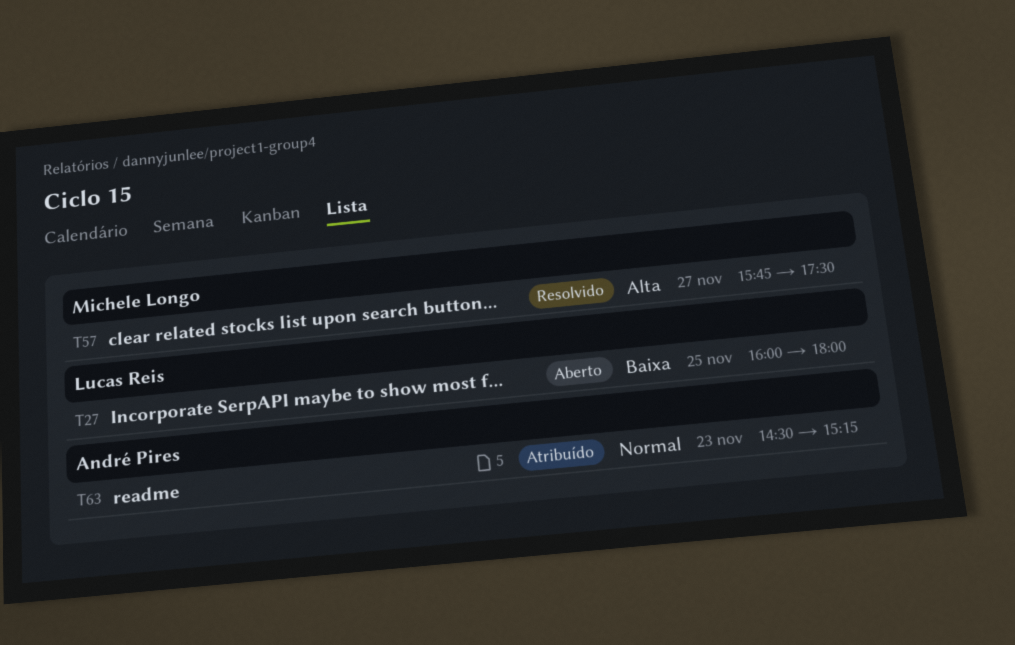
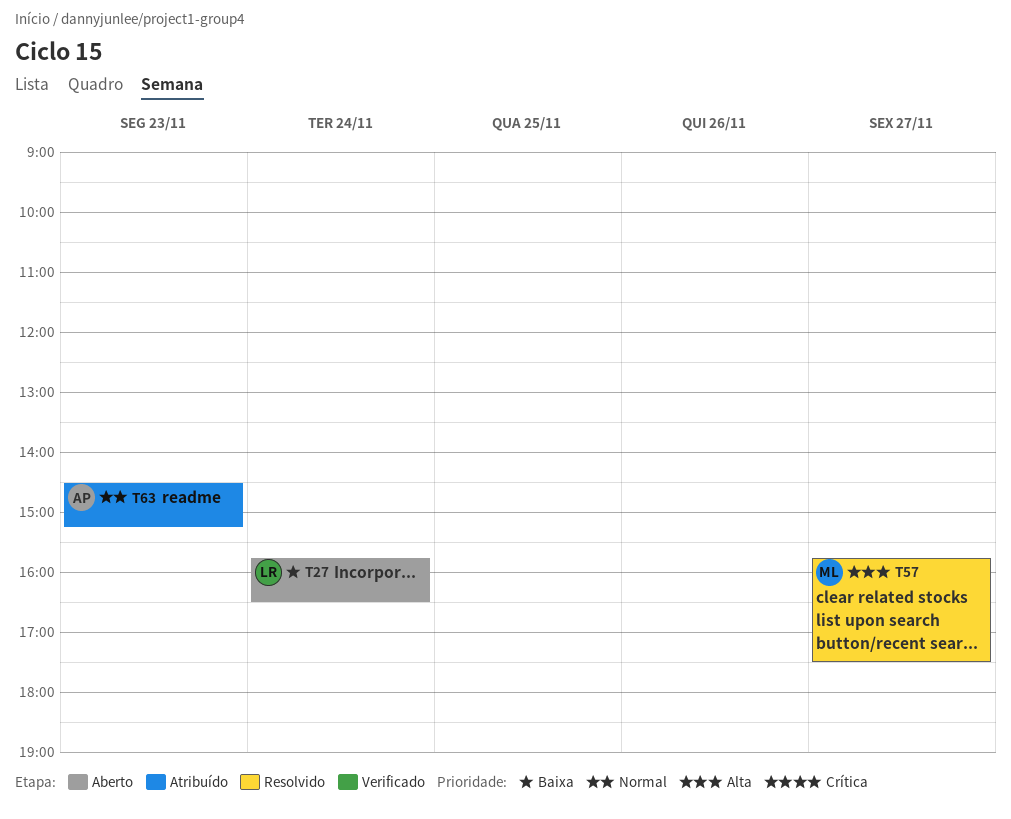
T27, day: Nov 25 -> Nov 24
T27, begins: 16:00 -> 15:45
T27, ends: 18:00 -> 16:30

